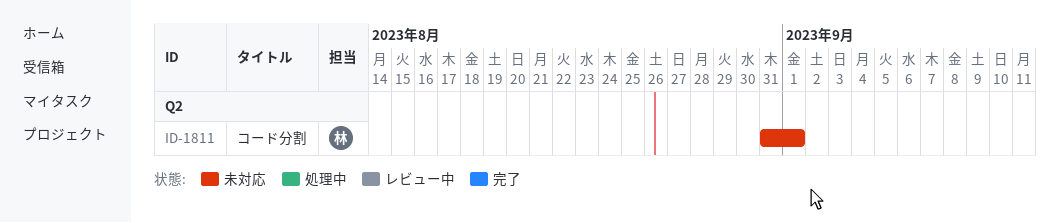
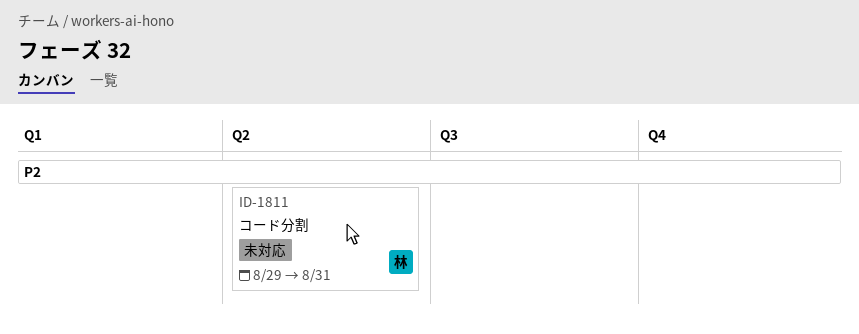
ID-1811, start: Aug 31 -> Aug 29
ID-1811, due: Sep 1 -> Aug 31

